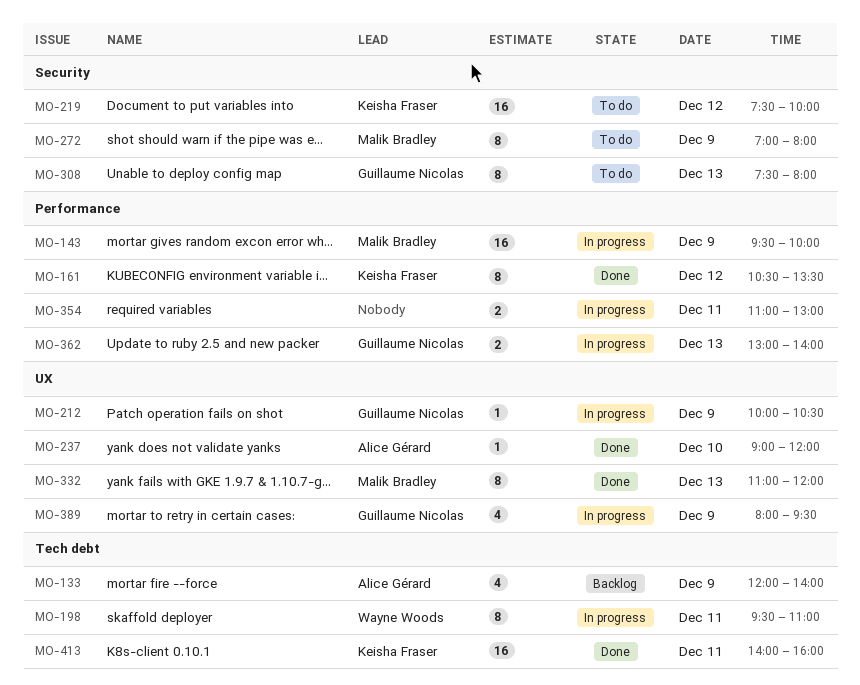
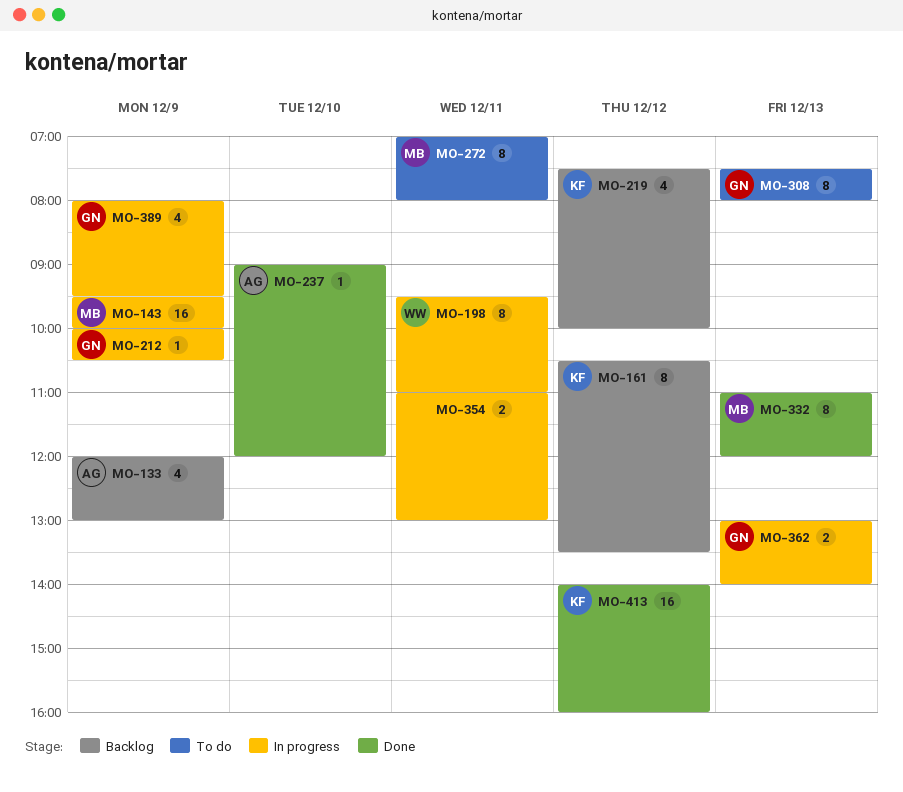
MO-133, ends: 14:00 -> 13:00
MO-161, status: Done -> Backlog
MO-219, status: To do -> Backlog
MO-219, estimate: 16 -> 4
MO-272, day: Dec 9 -> Dec 11
MO-413, day: Dec 11 -> Dec 12

